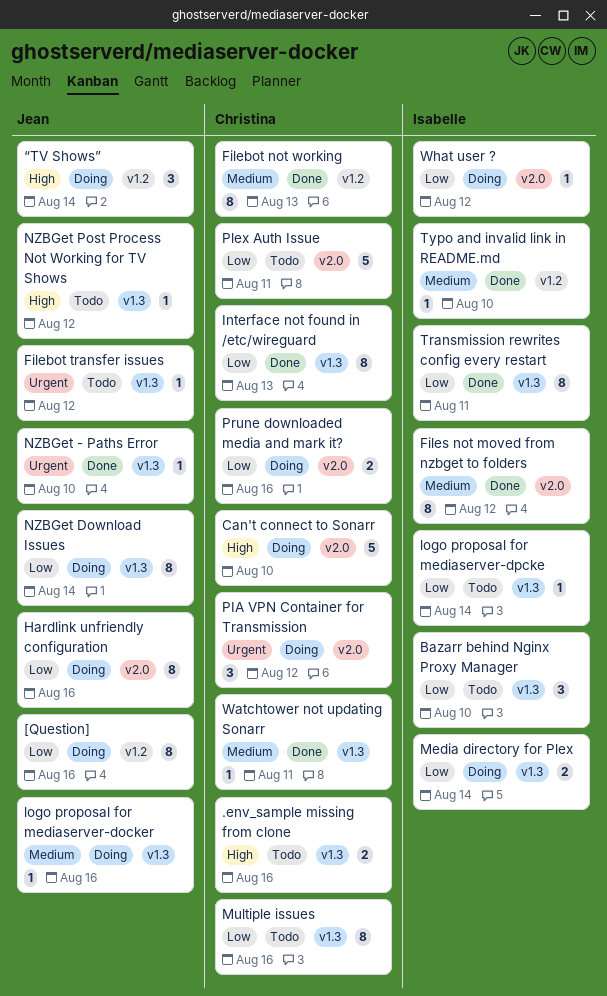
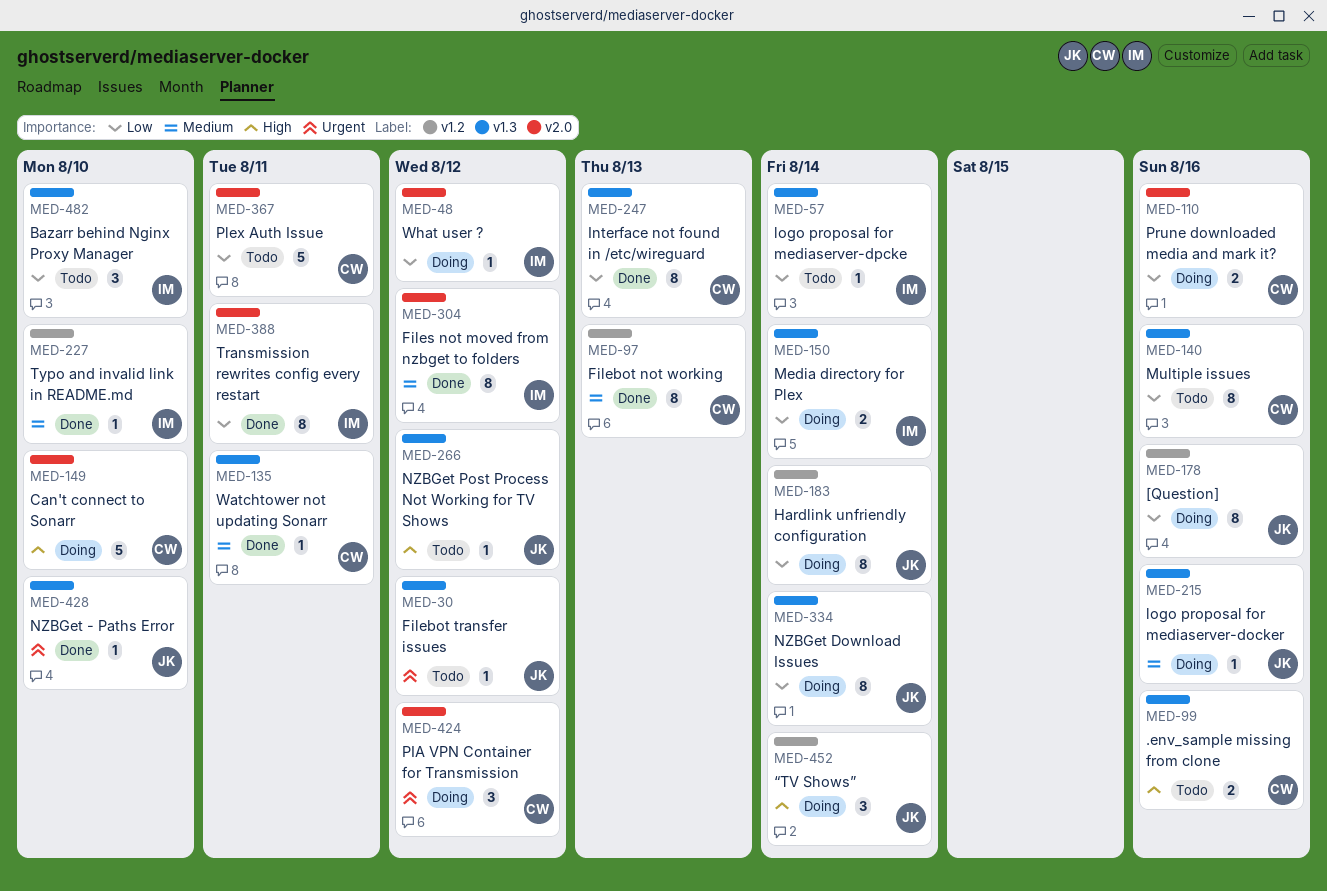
Hardlink unfriendly configuration, label: v2.0 -> v1.2
Hardlink unfriendly configuration, due: Aug 16 -> Aug 14
Transmission rewrites config every restart, label: v1.3 -> v2.0

